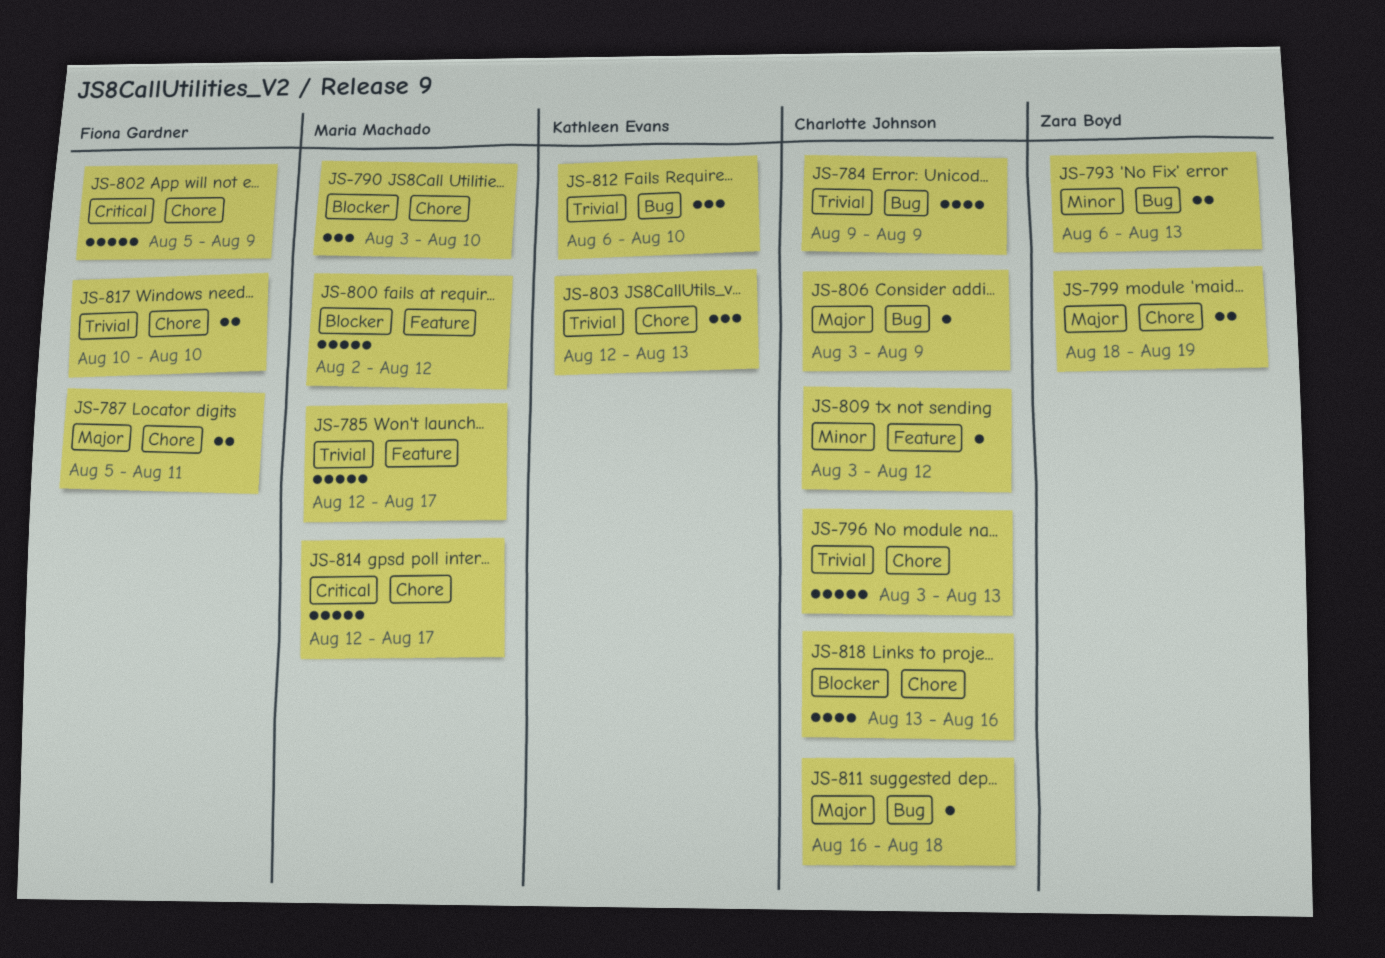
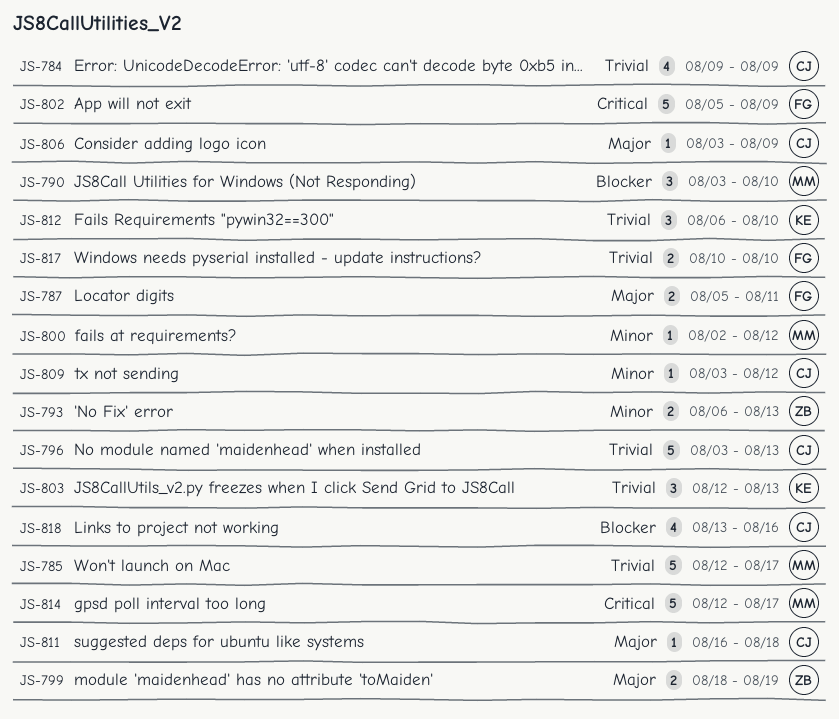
JS-800, priority: Blocker -> Minor
JS-800, estimate: 5 -> 1

